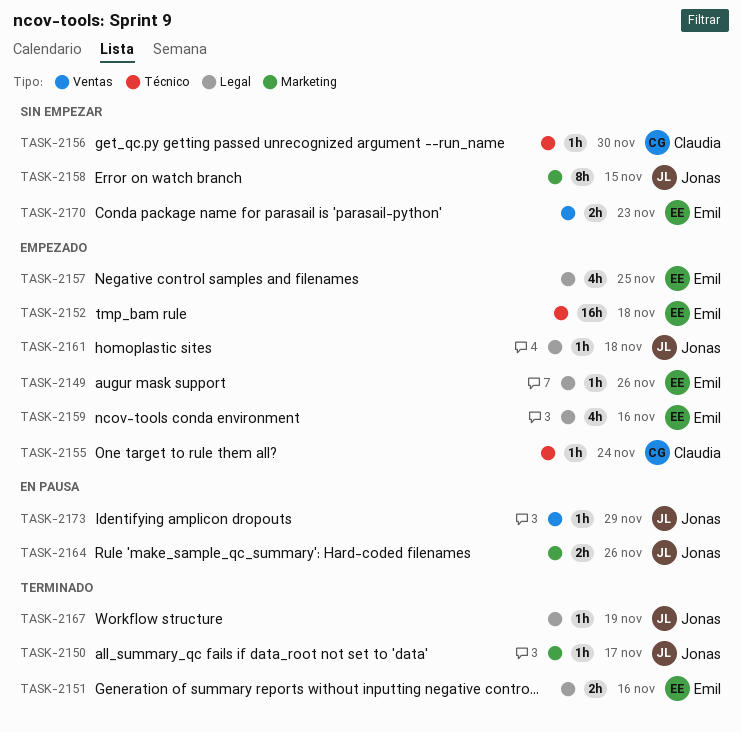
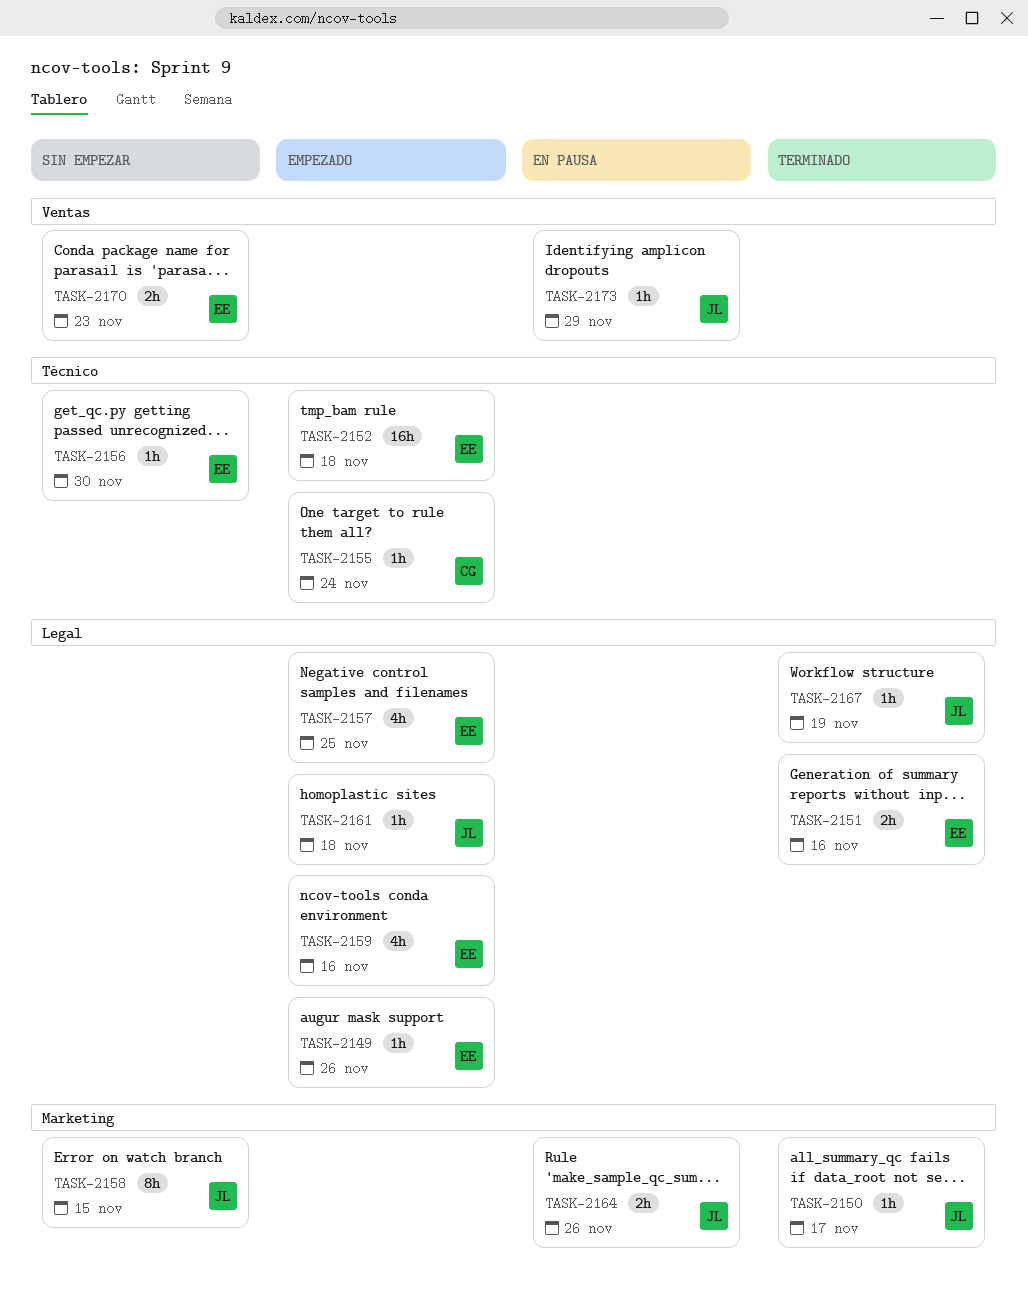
TASK-2156, owner: Claudia -> Emil

